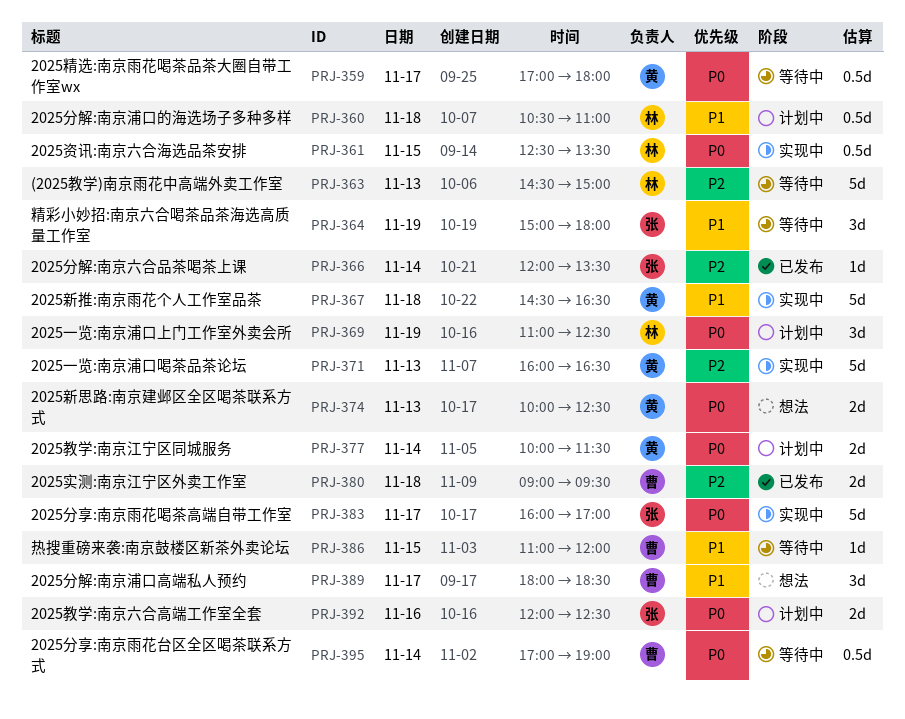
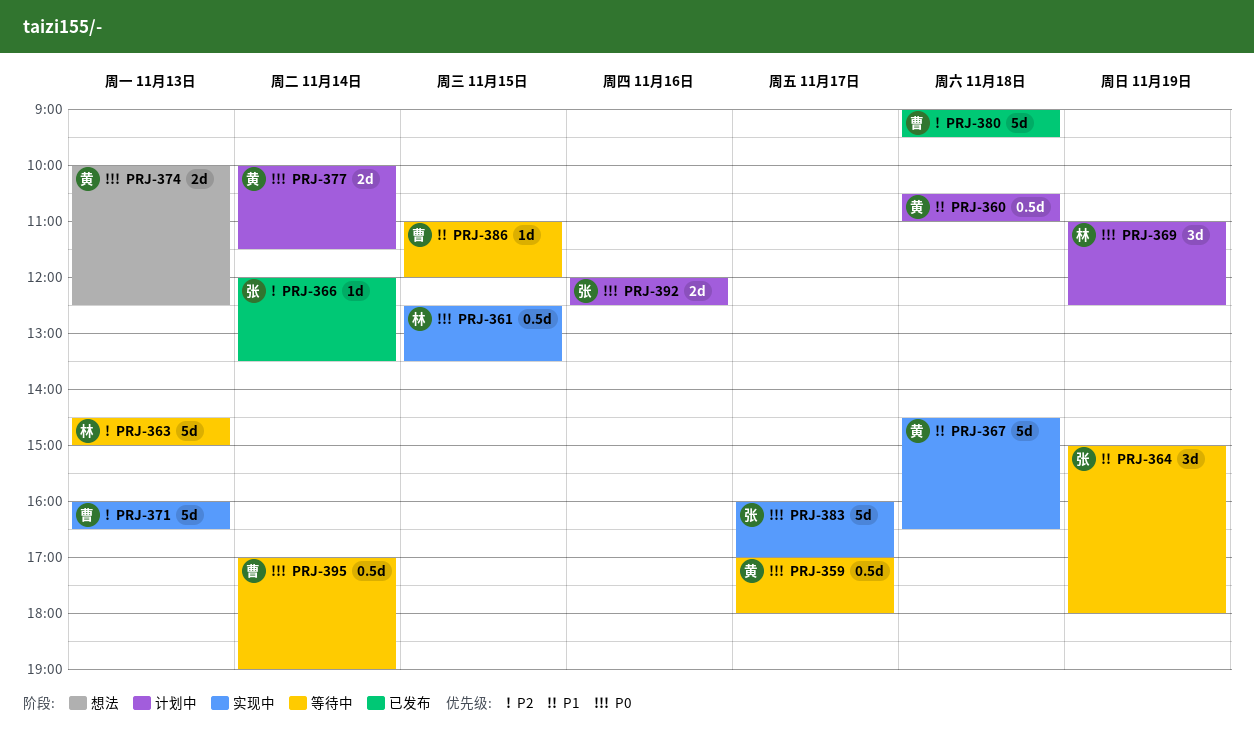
PRJ-360, owner: 林 -> 黄
PRJ-371, owner: 黄 -> 曹
PRJ-380, estimate: 2d -> 5d
PRJ-389: present -> none

